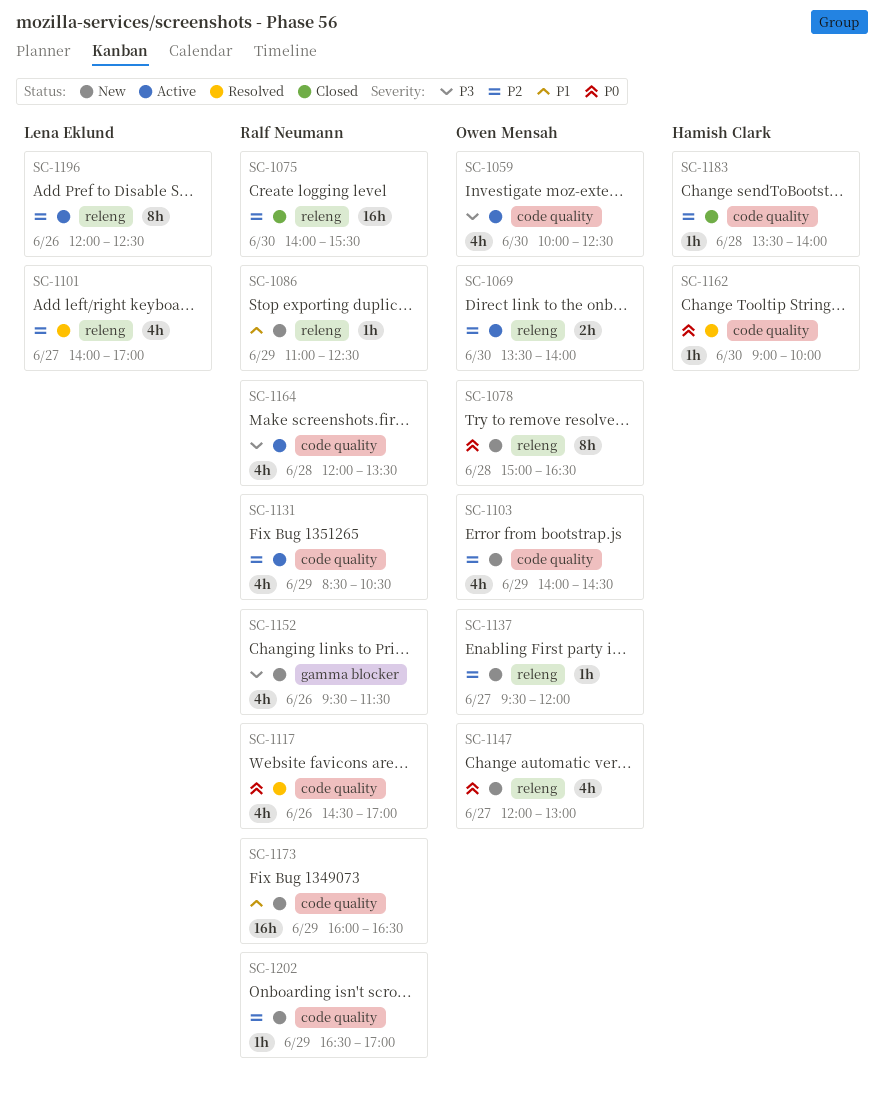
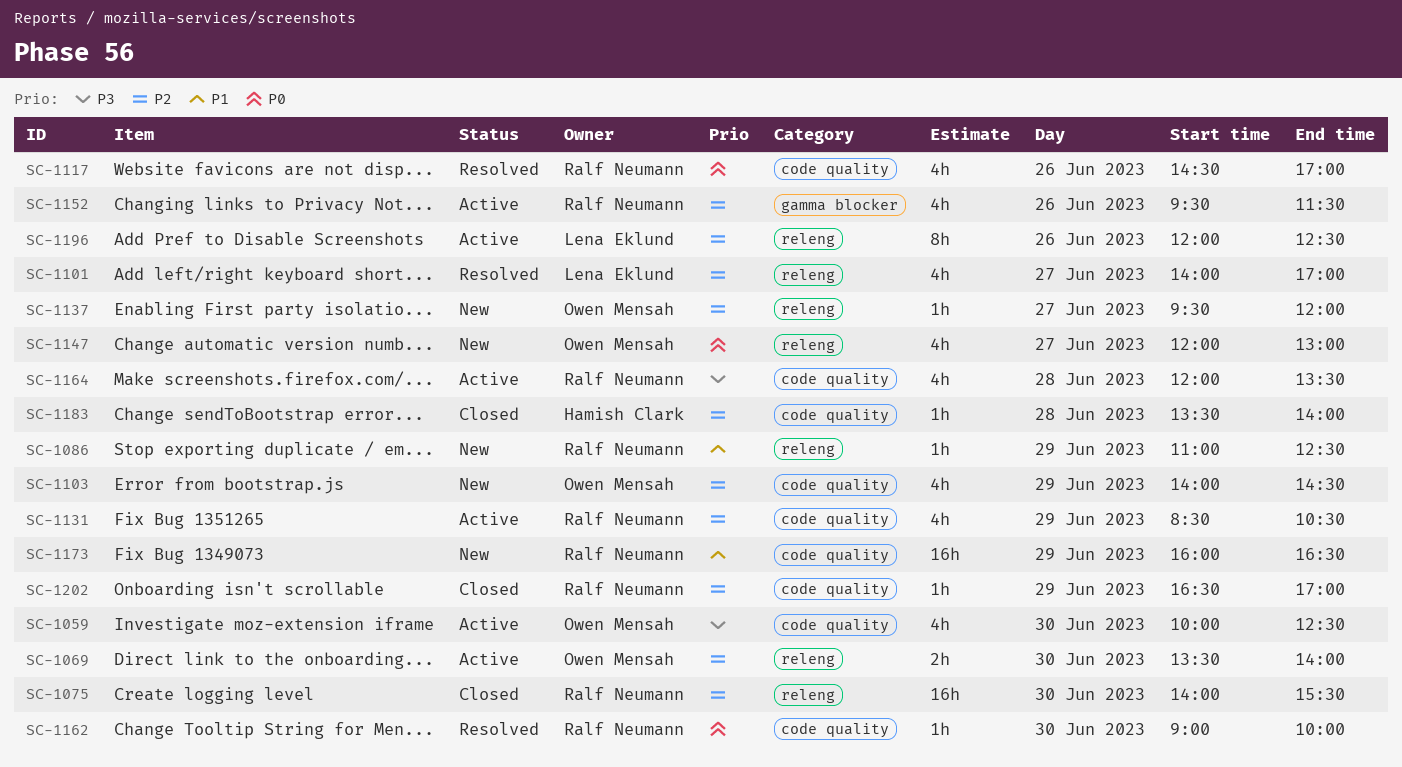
SC-1078: present -> none
SC-1152, status: New -> Active
SC-1152, priority: P3 -> P2
SC-1162, owner: Hamish Clark -> Ralf Neumann
SC-1202, status: New -> Closed

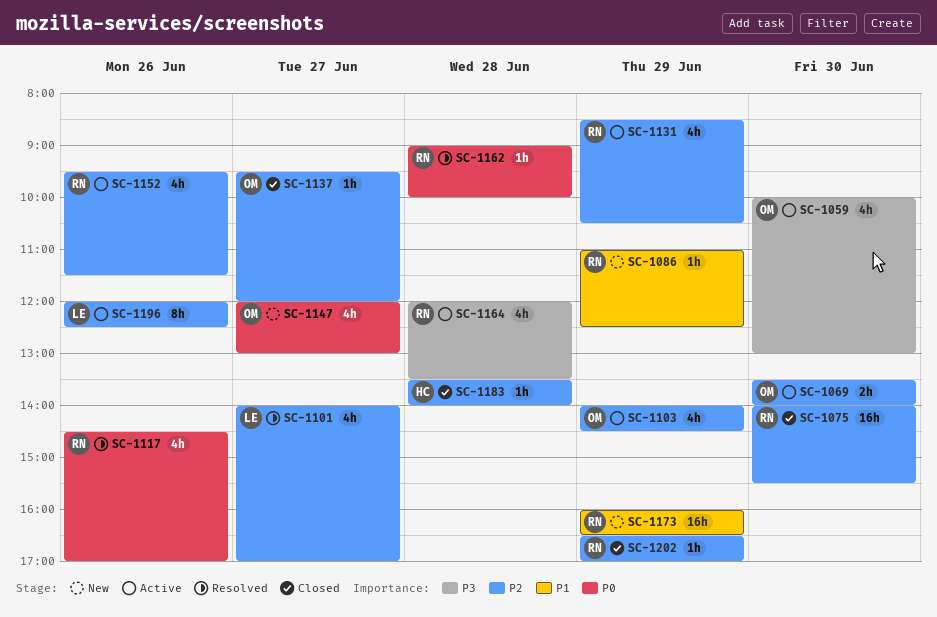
SC-1059, ends: 12:30 -> 13:00
SC-1103, status: New -> Active
SC-1137, status: New -> Closed
SC-1162, day: Jun 30 -> Jun 28

